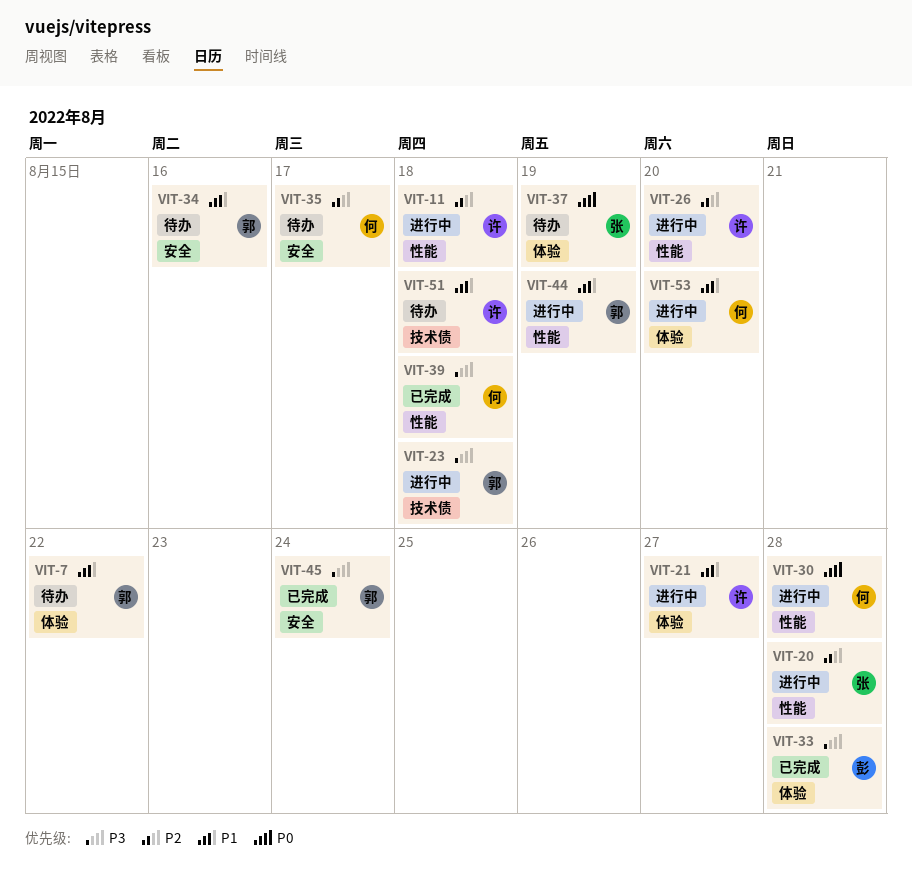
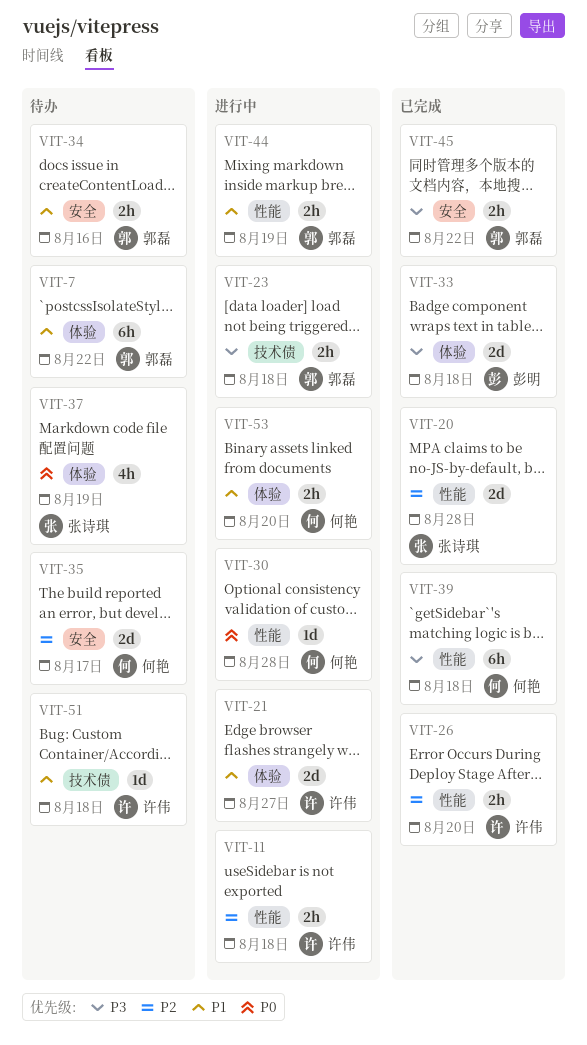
VIT-20, status: 进行中 -> 已完成
VIT-26, status: 进行中 -> 已完成
VIT-33, due: Aug 28 -> Aug 18
VIT-45, due: Aug 24 -> Aug 22

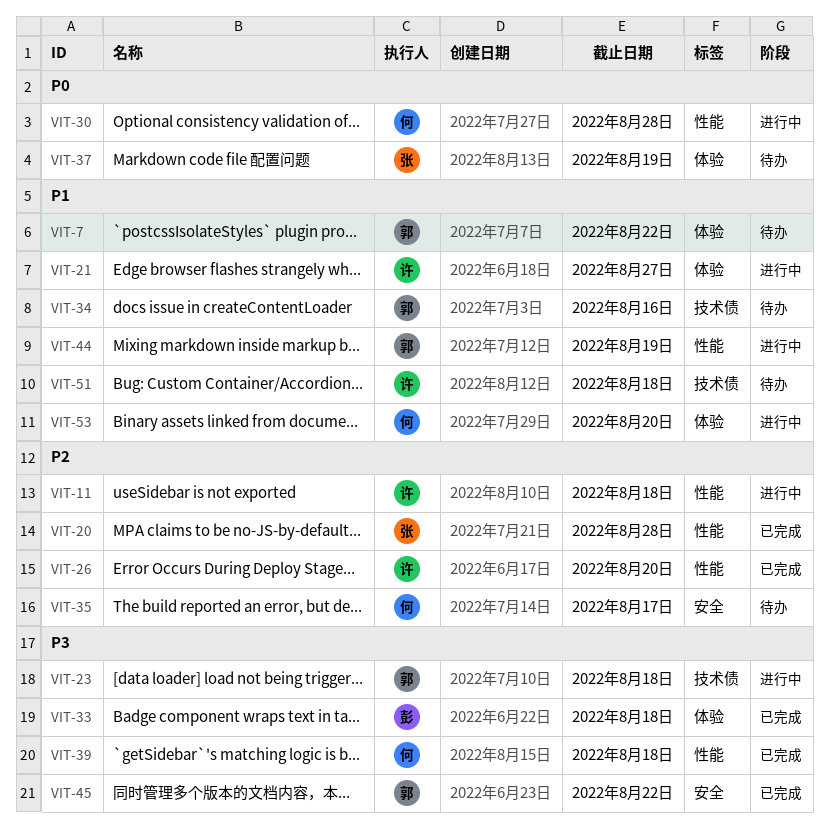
VIT-34, label: 安全 -> 技术债

